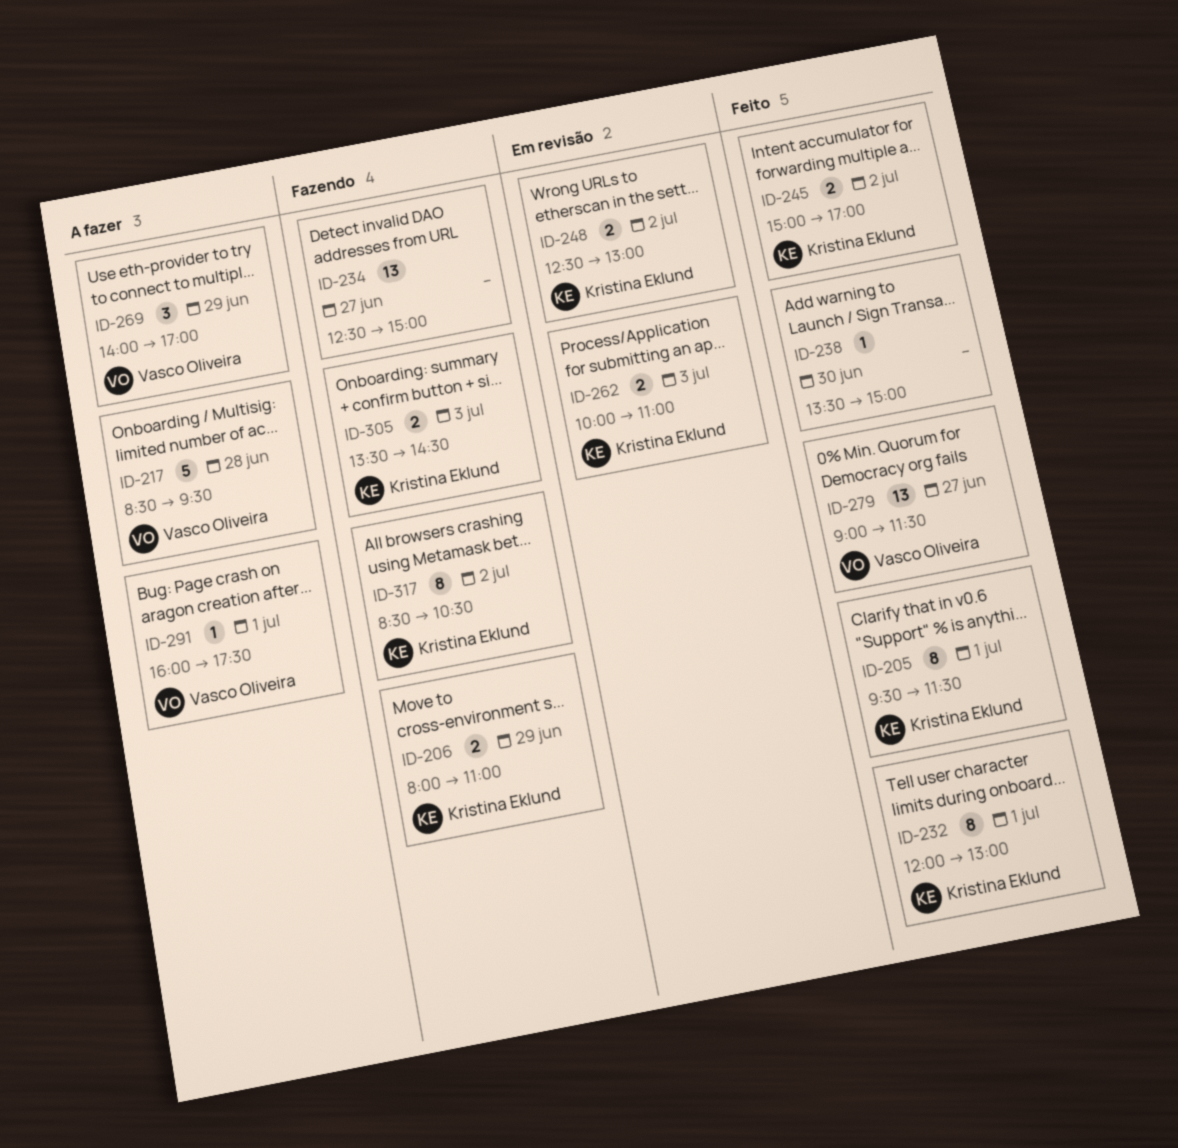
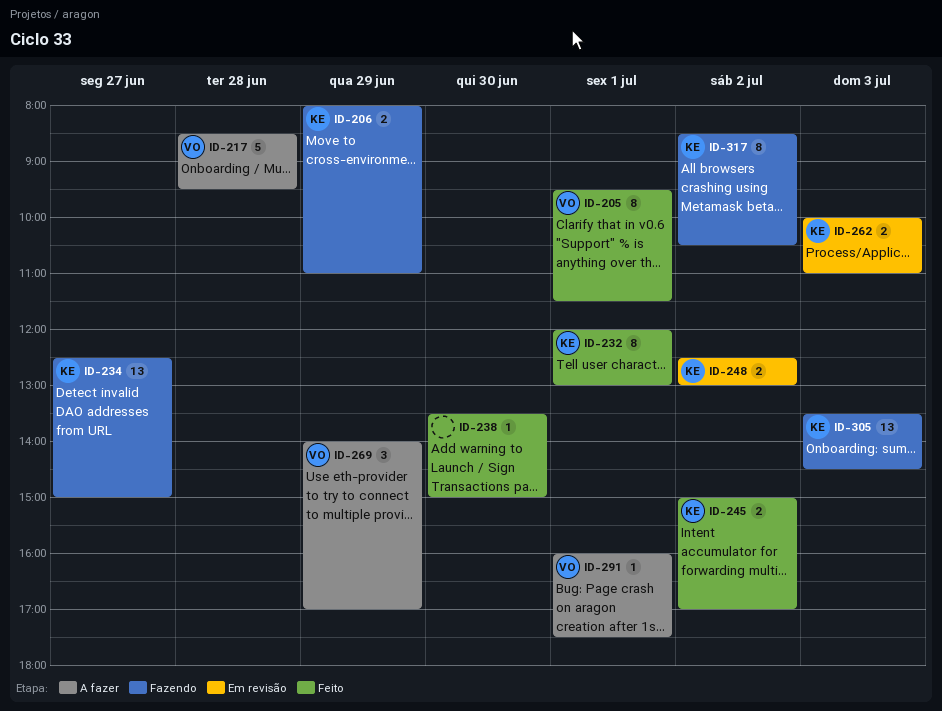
ID-205, owner: Kristina Eklund -> Vasco Oliveira
ID-234, owner: none -> Kristina Eklund
ID-279: present -> none
ID-305, estimate: 2 -> 13

